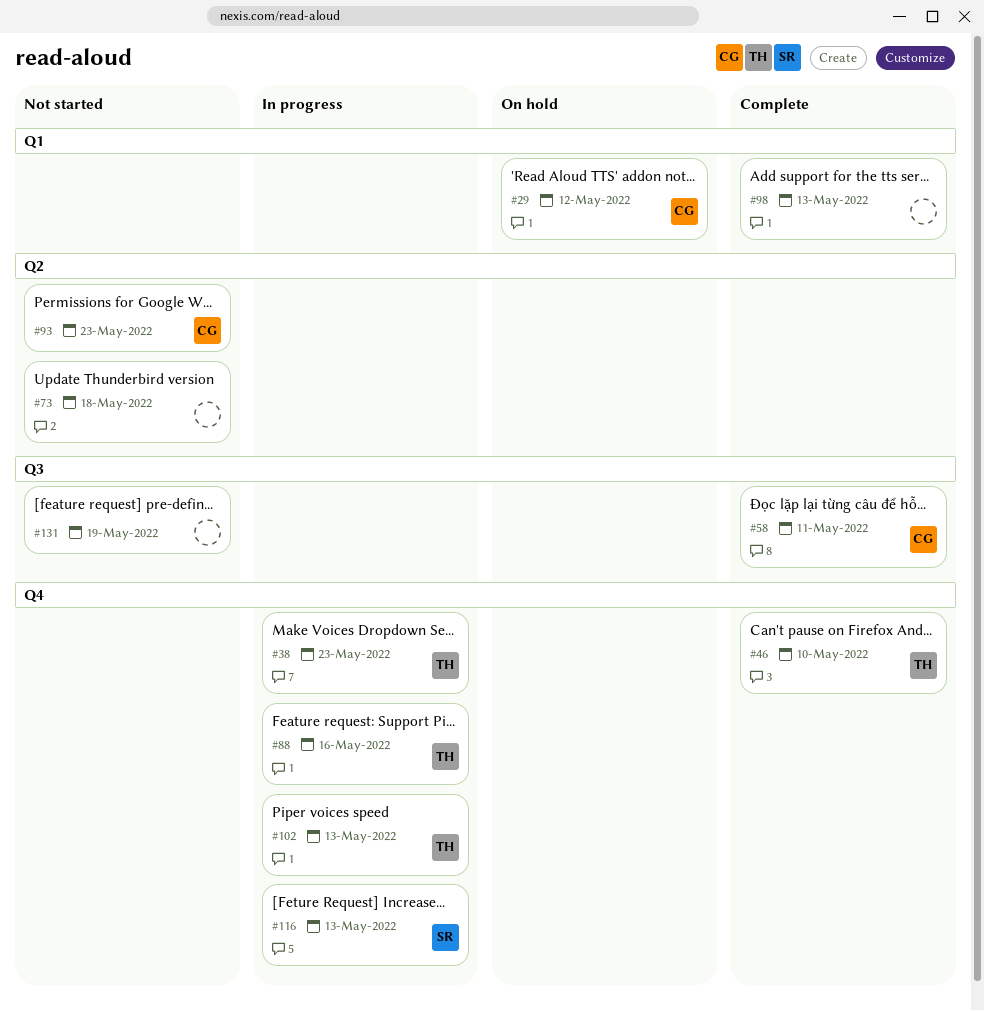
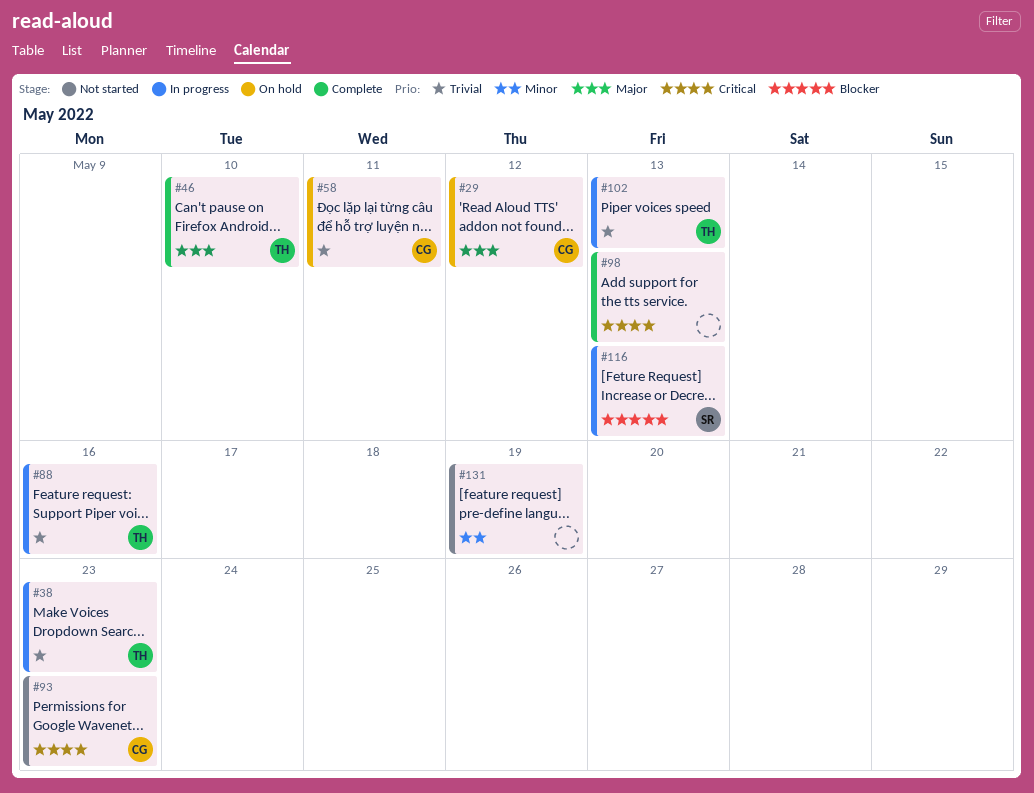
#58, status: Complete -> On hold
#73: present -> none

